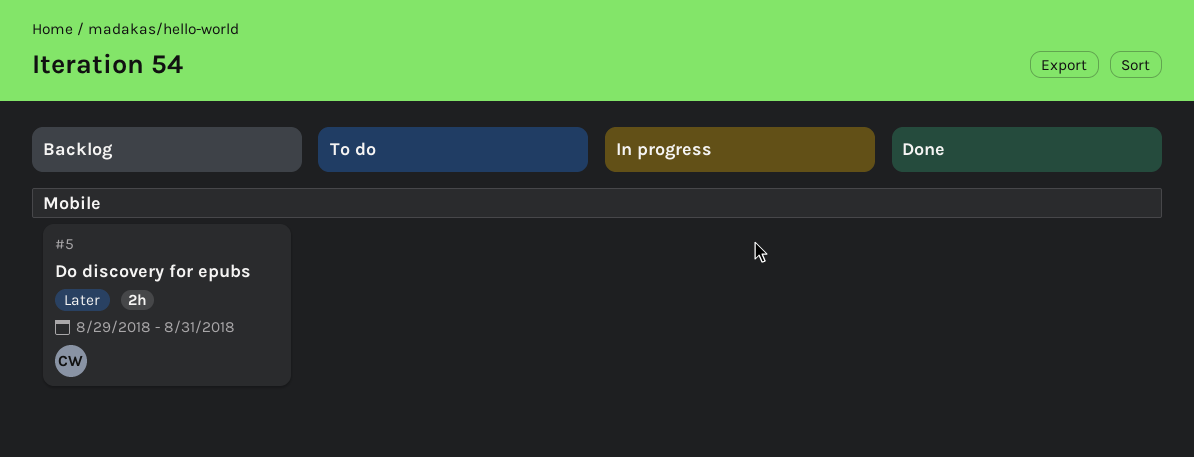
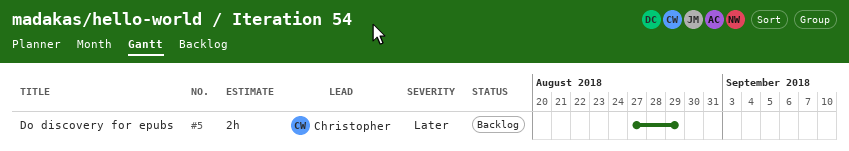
#5, start: Aug 29 -> Aug 27
#5, due: Aug 31 -> Aug 29

